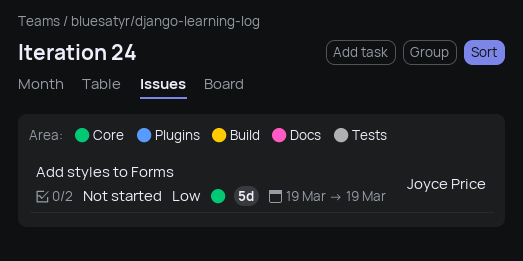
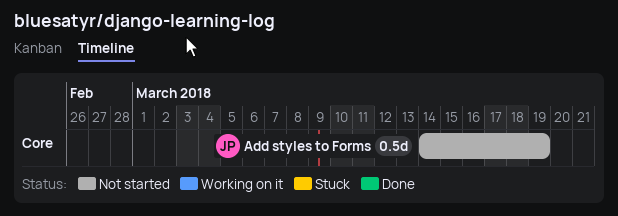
Add styles to Forms, estimate: 5d -> 0.5d
Add styles to Forms, start: Mar 19 -> Mar 14

